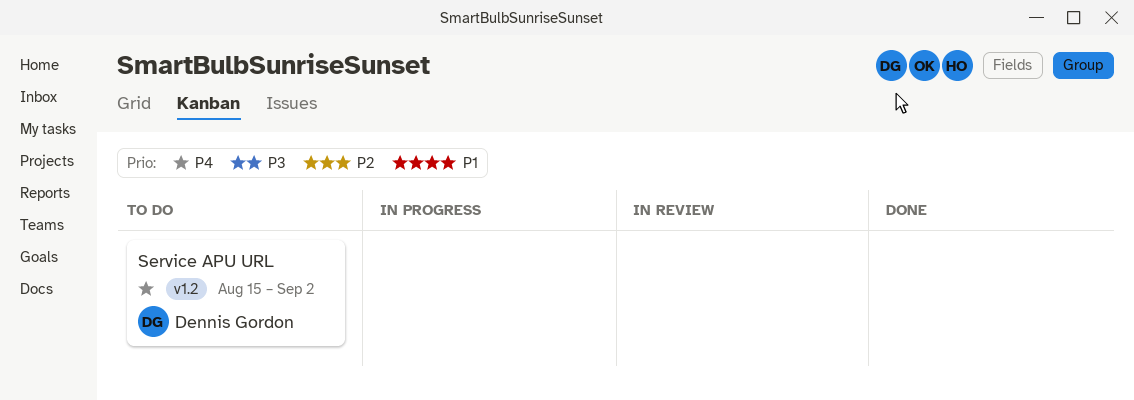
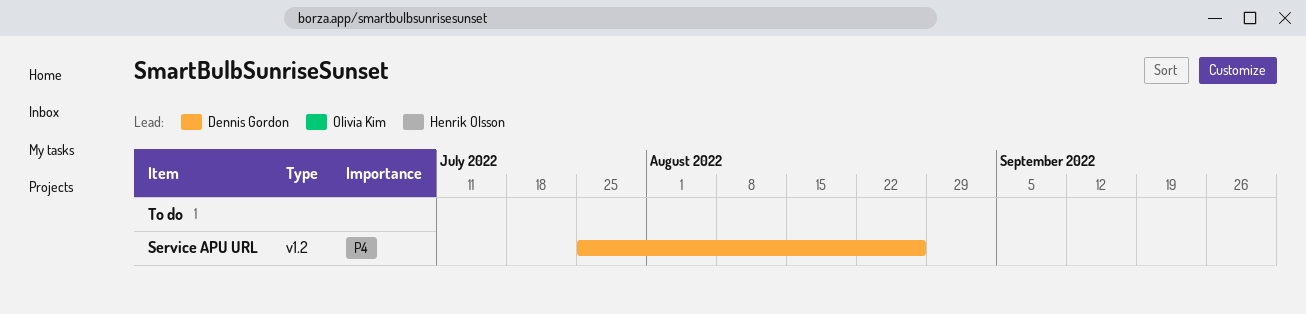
Service APU URL, start: Aug 15 -> Jul 25
Service APU URL, due: Sep 2 -> Aug 26

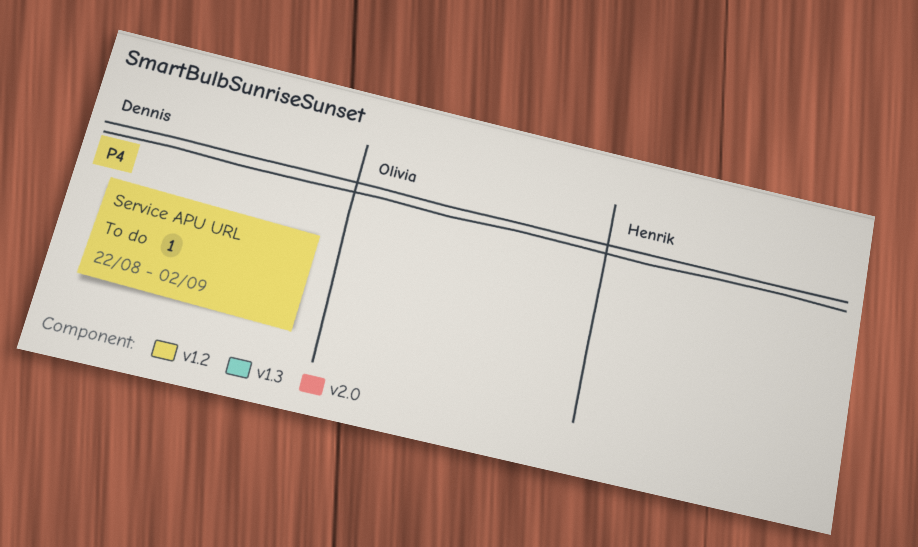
Service APU URL, start: Jul 25 -> Aug 22
Service APU URL, due: Aug 26 -> Sep 2

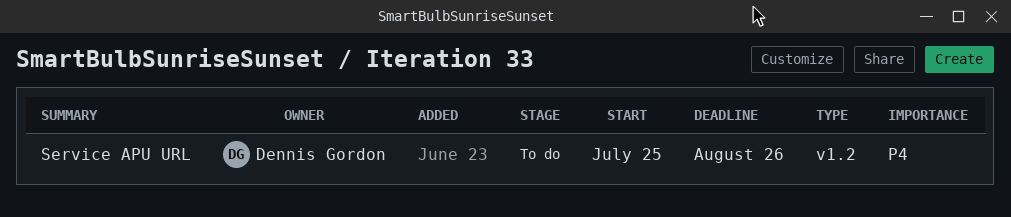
Service APU URL, start: Aug 22 -> Jul 25
Service APU URL, due: Sep 2 -> Aug 26

